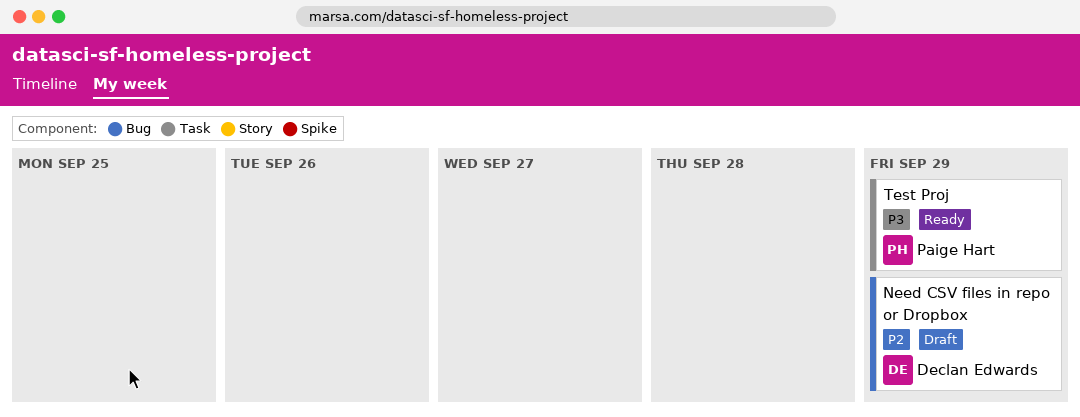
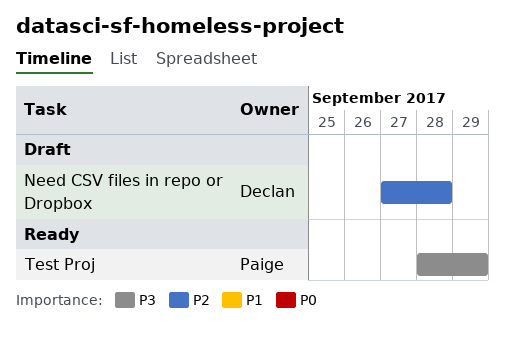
Need CSV files in repo or Dropbox, due: Sep 29 -> Sep 28

